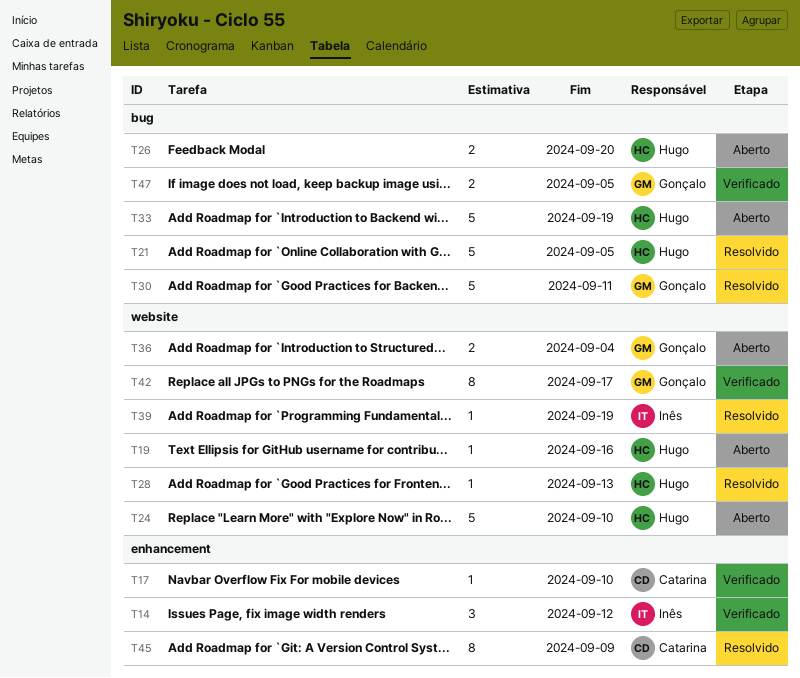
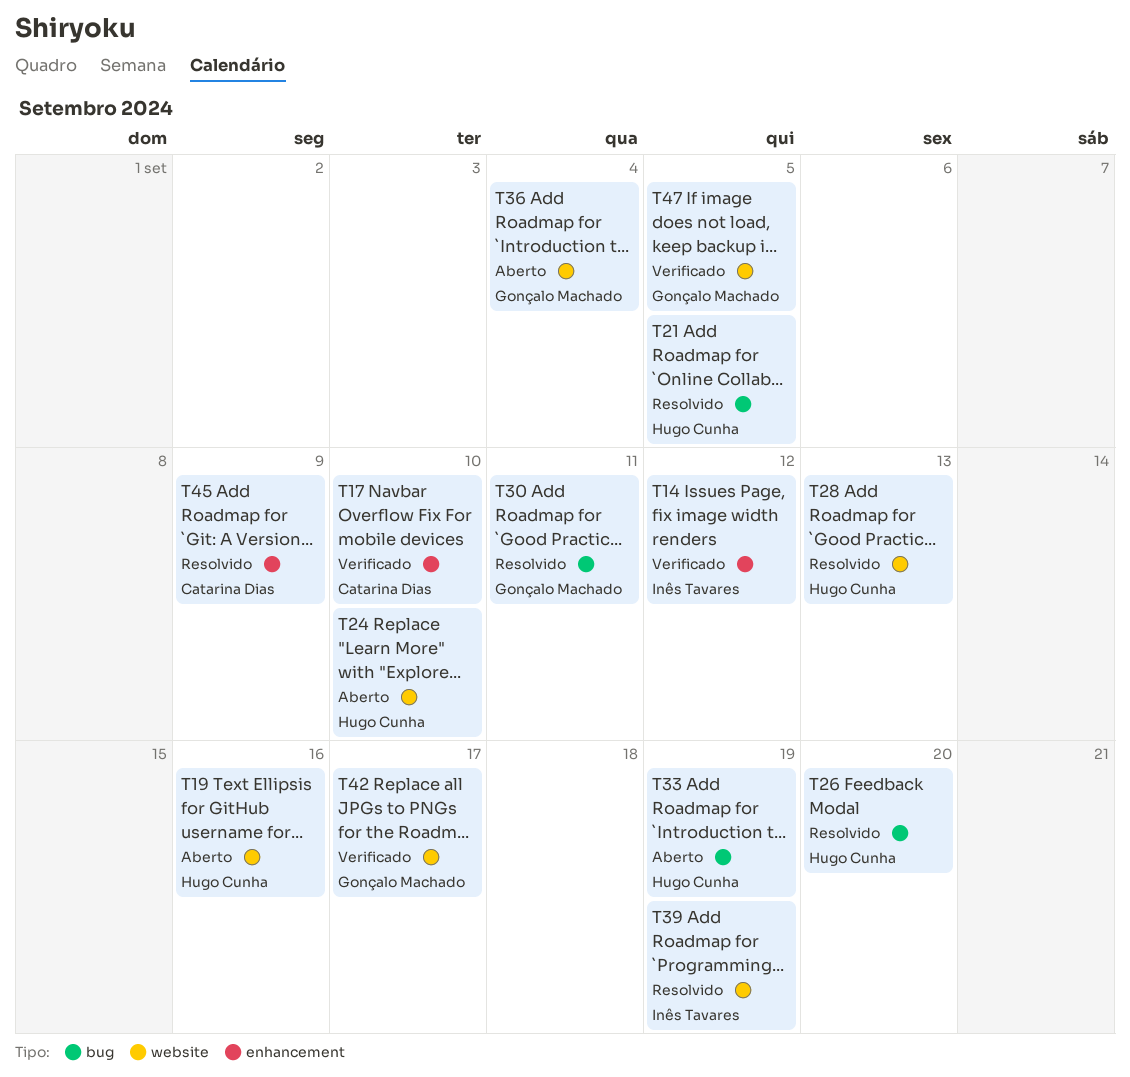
T26, status: Aberto -> Resolvido
T47, label: bug -> website

